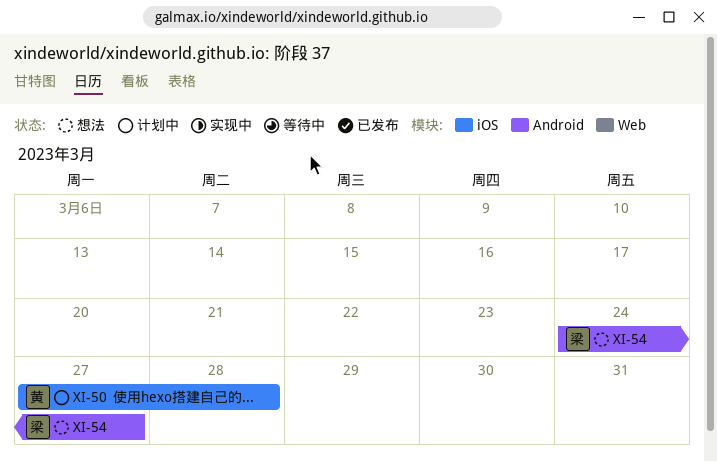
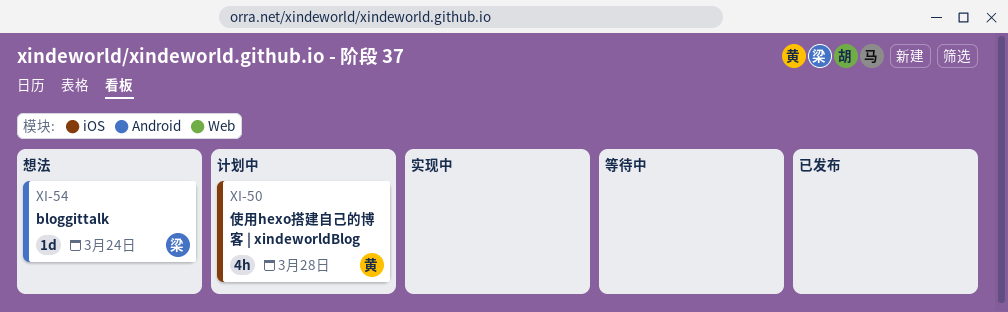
XI-54, due: Mar 27 -> Mar 24

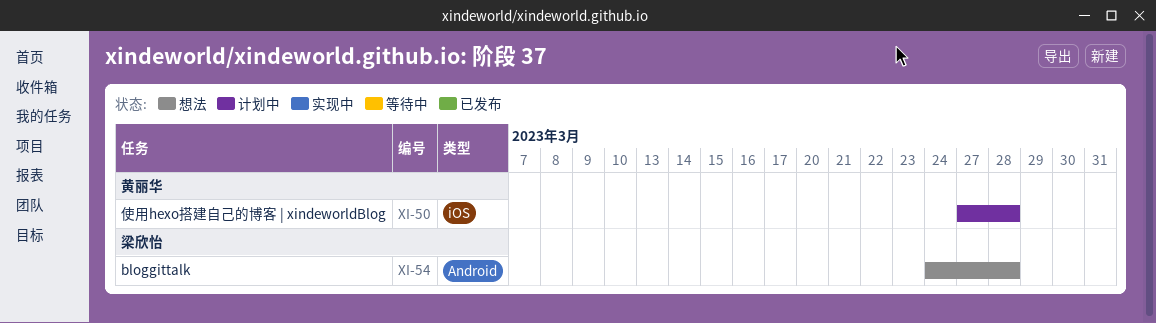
XI-54, due: Mar 24 -> Mar 28

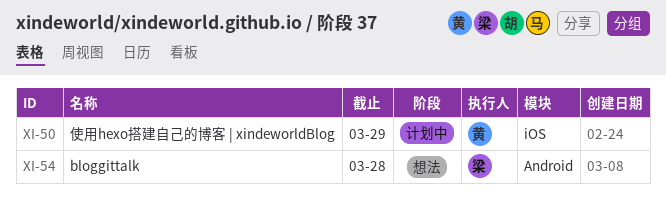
XI-50, due: Mar 28 -> Mar 29

